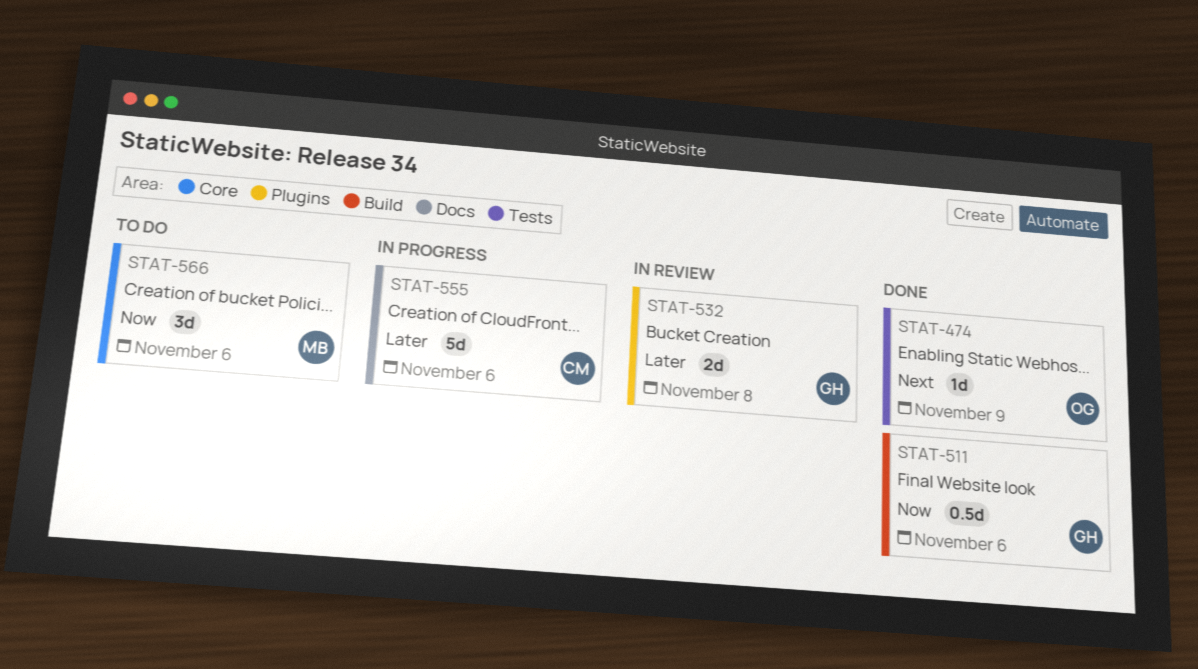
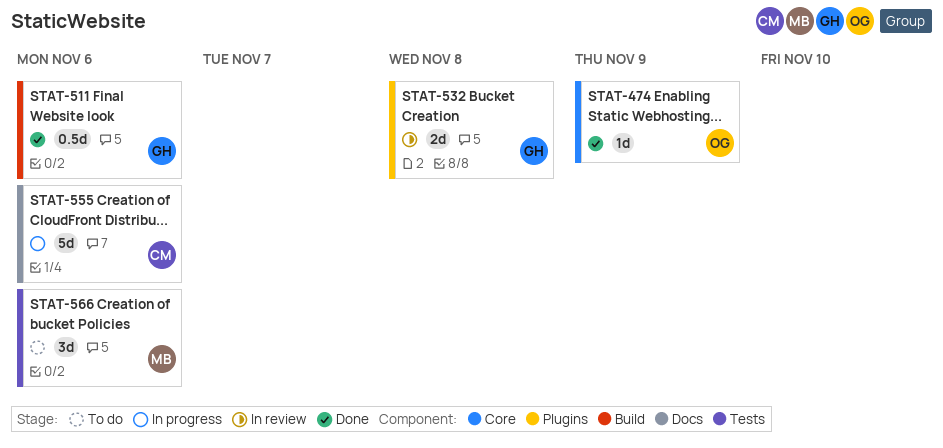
STAT-474, label: Tests -> Core
STAT-566, label: Core -> Tests

